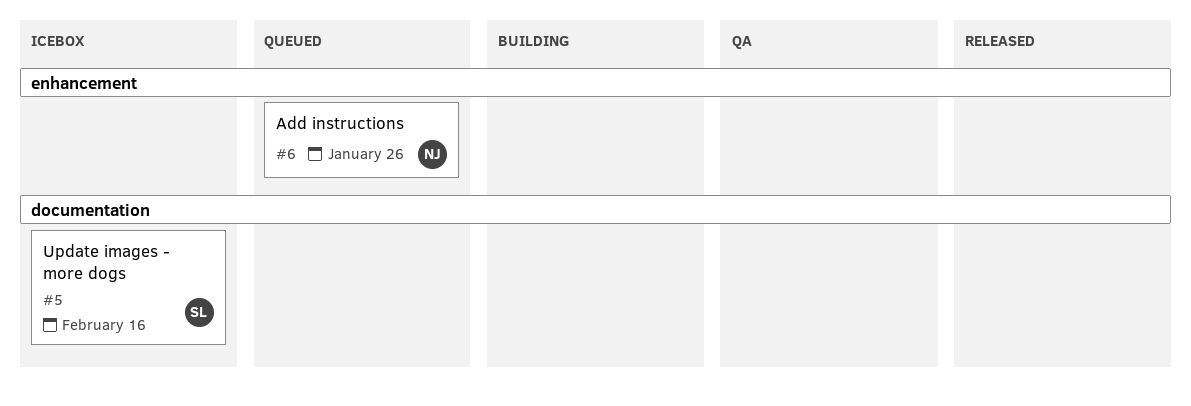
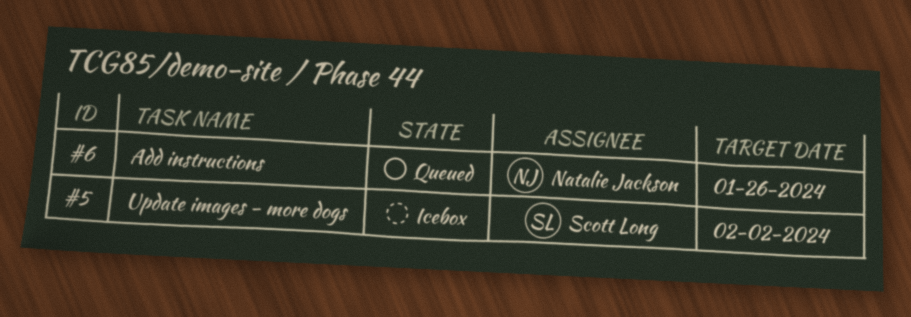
#5, due: Feb 16 -> Feb 2

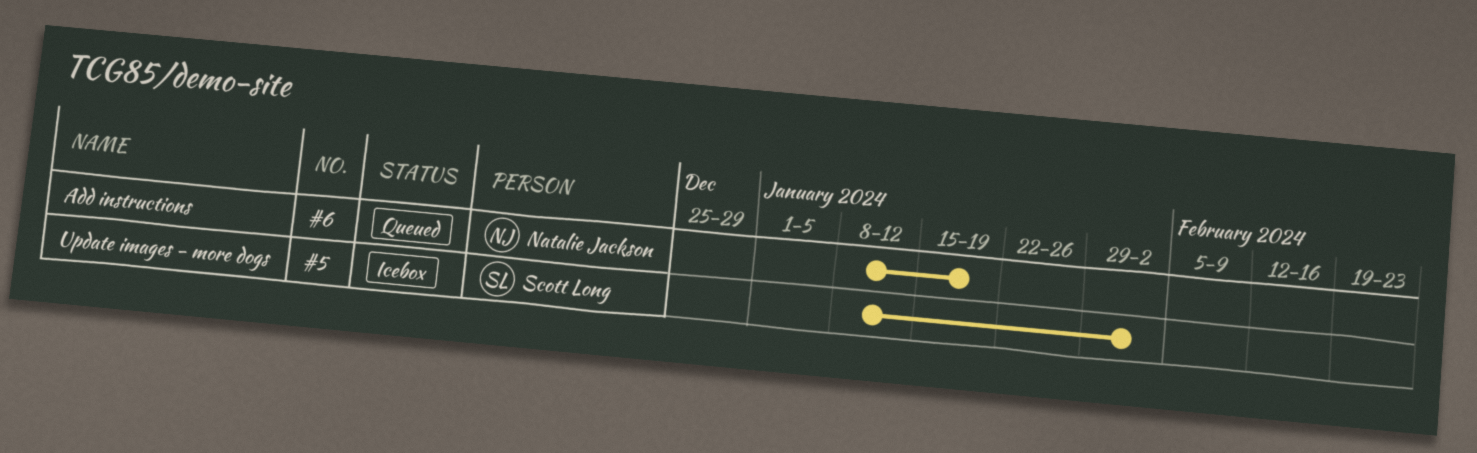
#6, due: Jan 26 -> Jan 19

